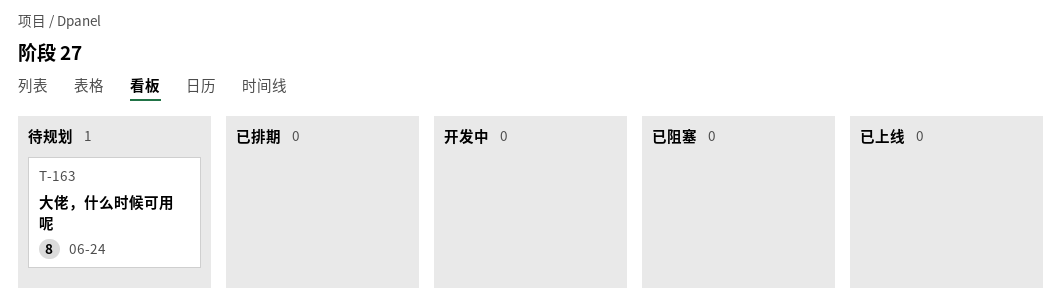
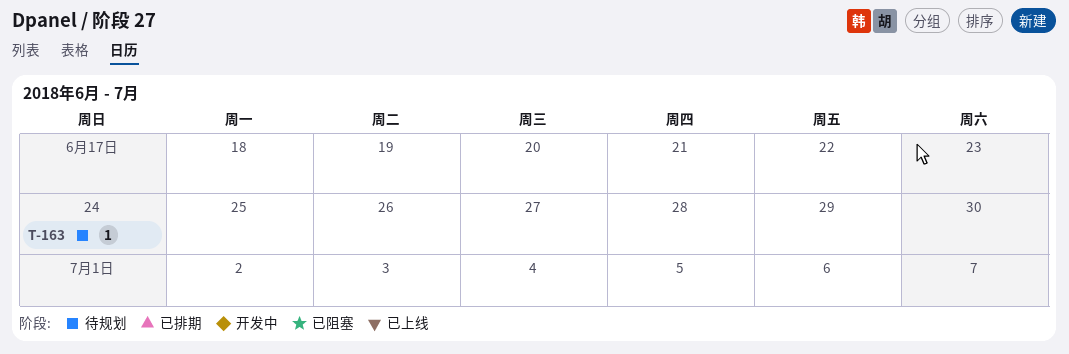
T-163, estimate: 8 -> 1

